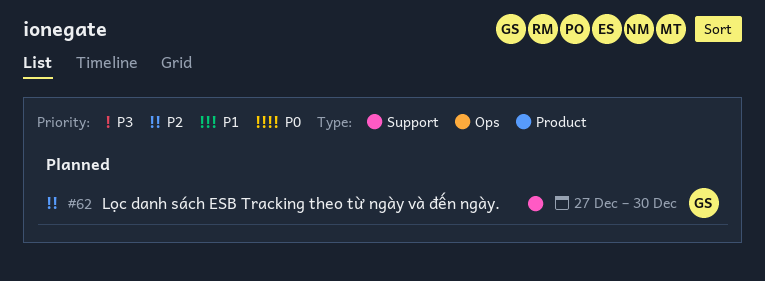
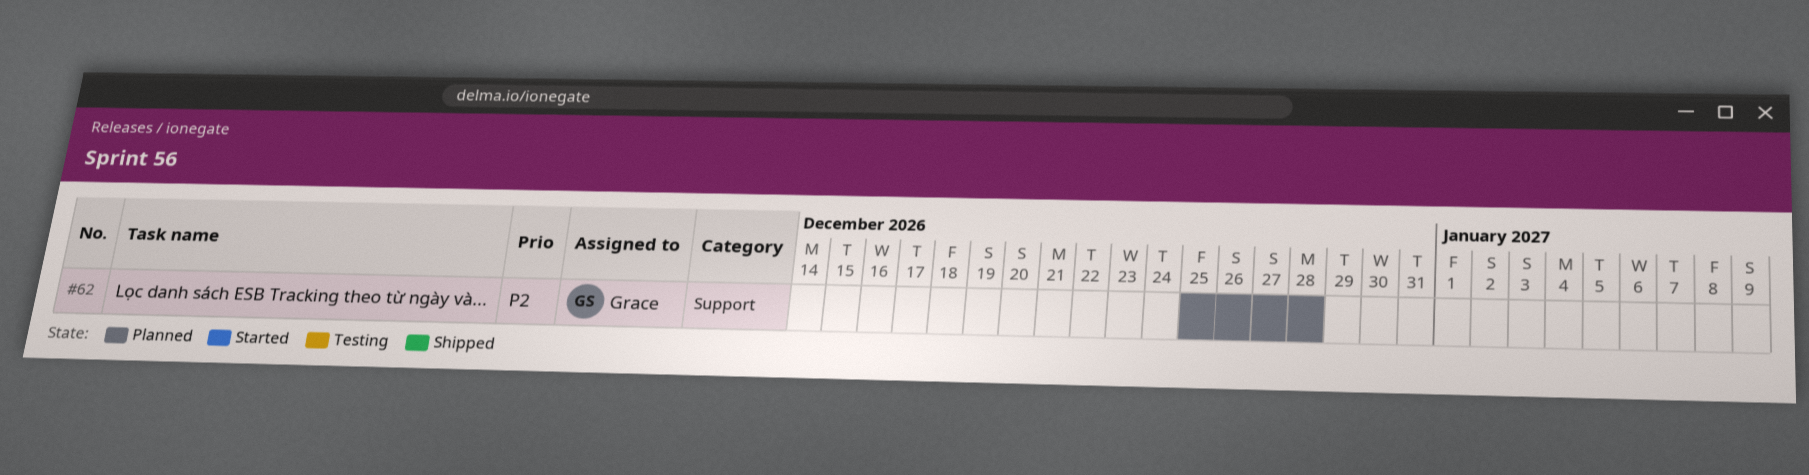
#62, start: Dec 27 -> Dec 25
#62, due: Dec 30 -> Dec 28

